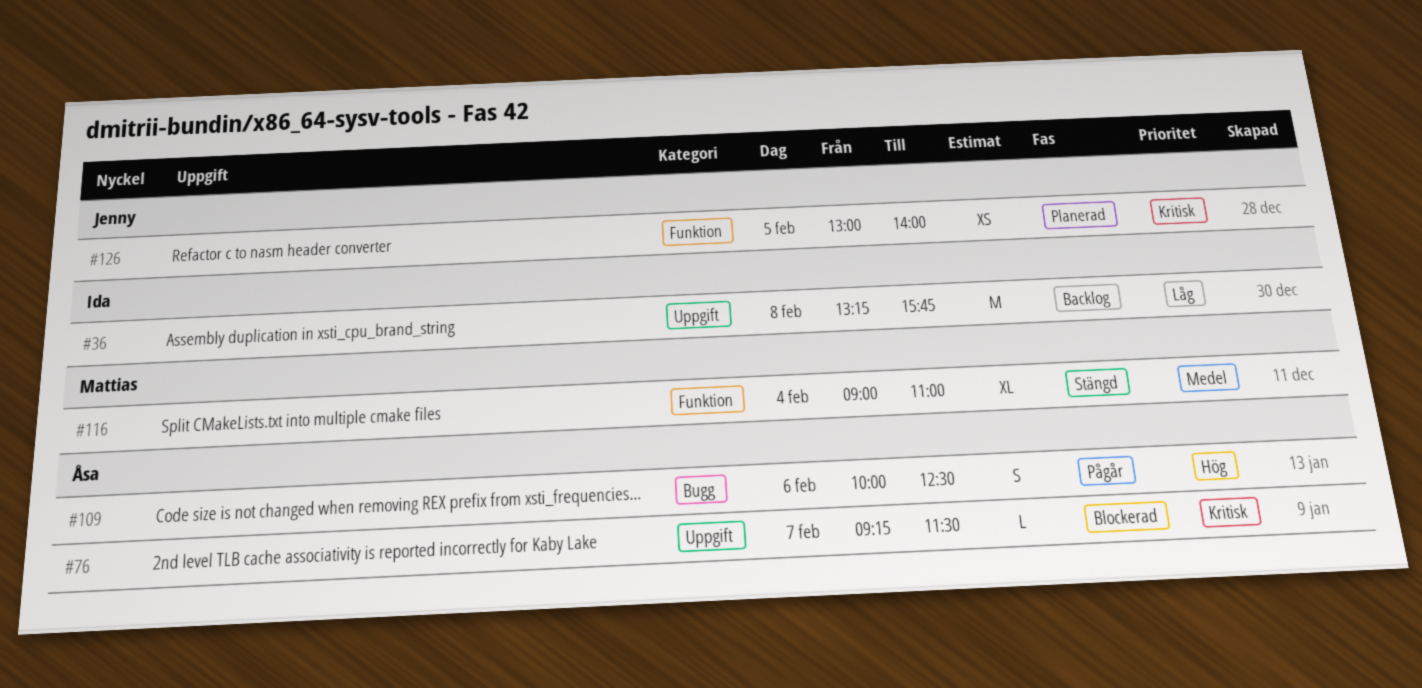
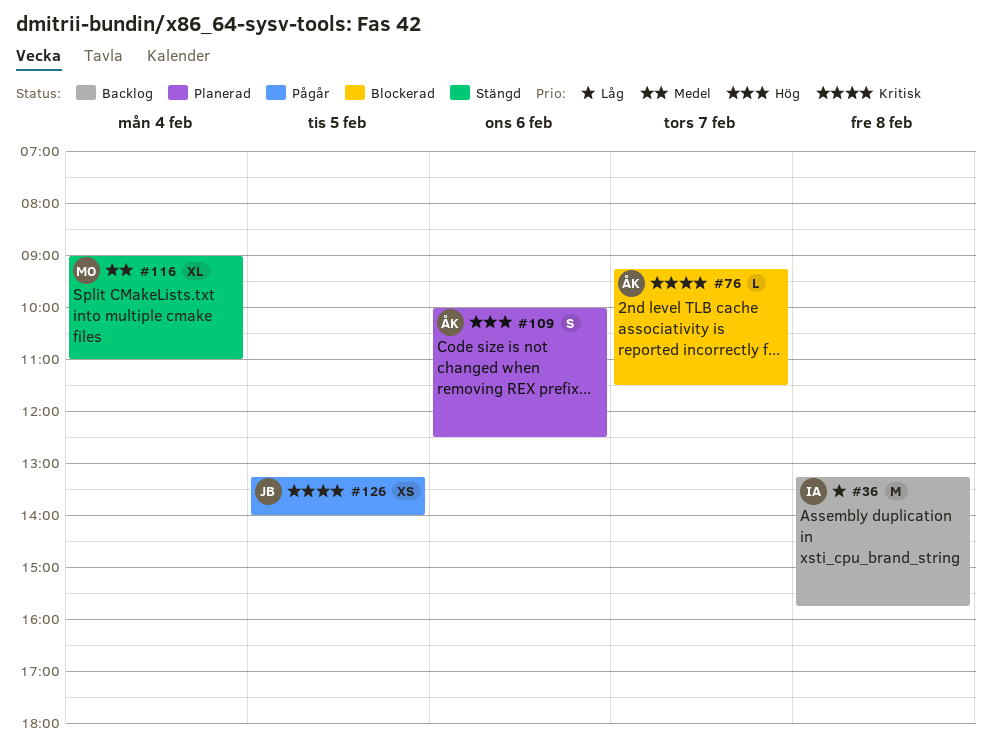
#109, status: Pågår -> Planerad
#126, status: Planerad -> Pågår
#126, begins: 13:00 -> 13:15

